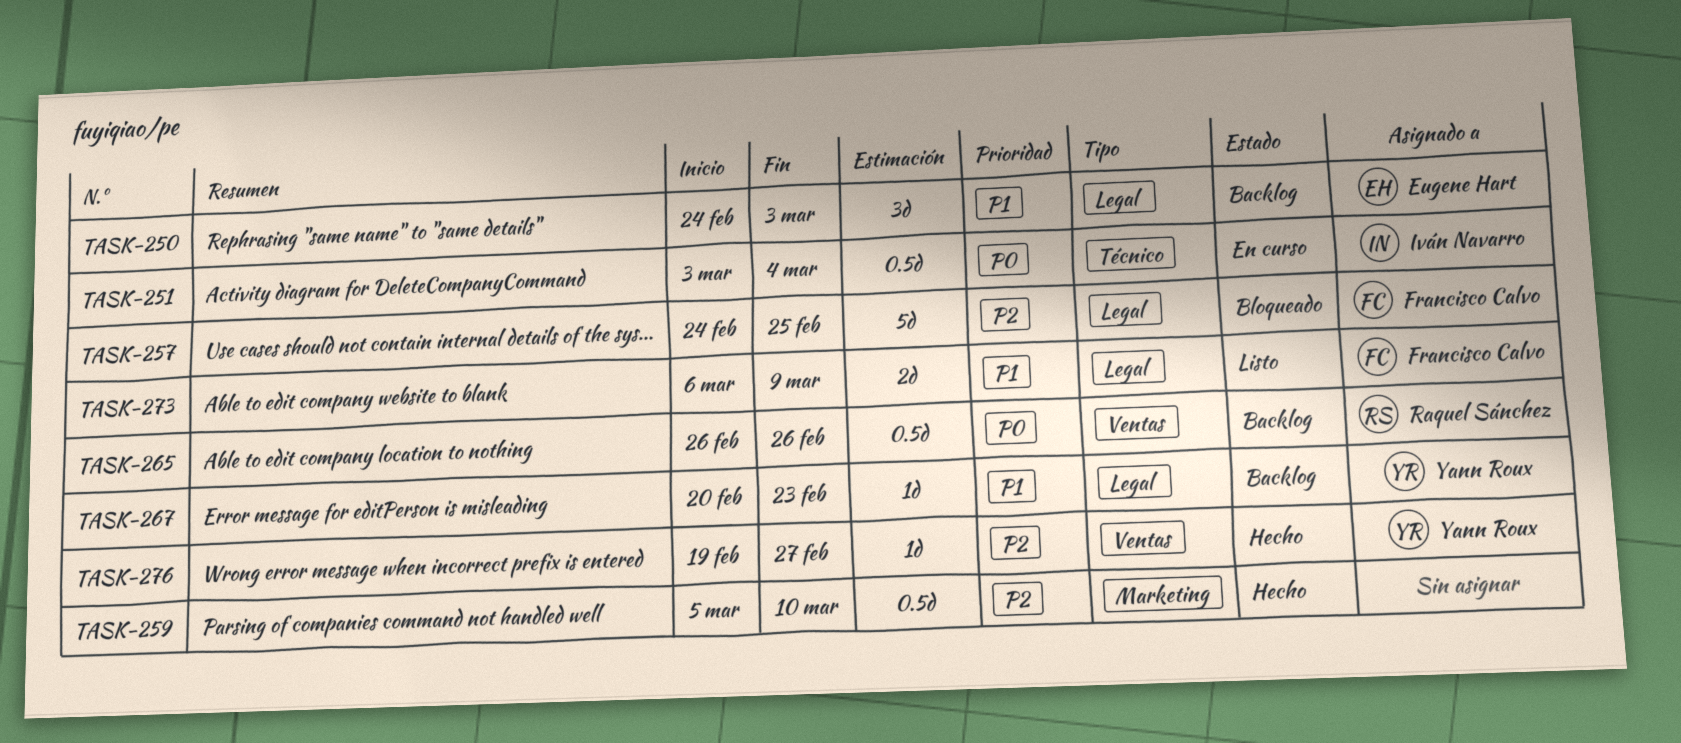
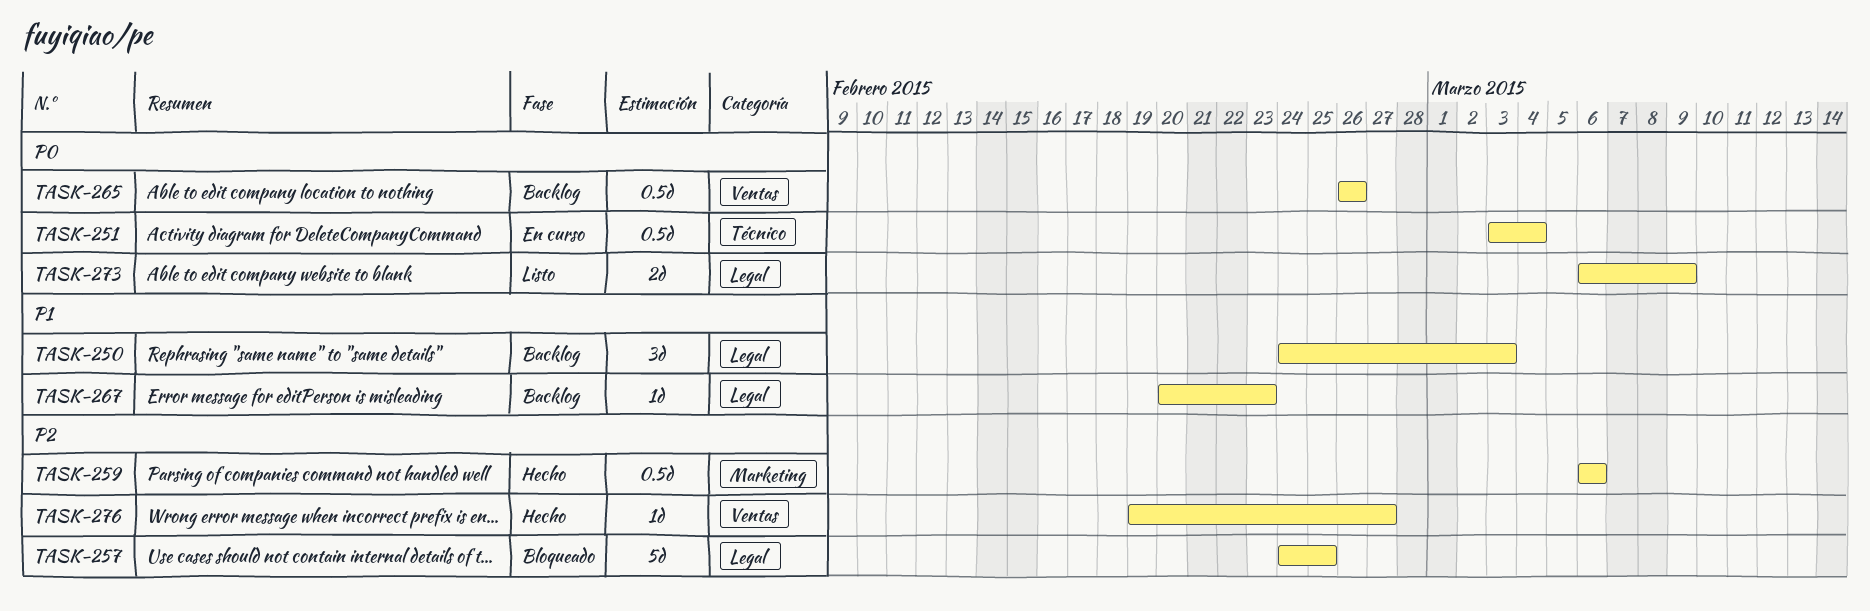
TASK-259, start: Mar 5 -> Mar 6
TASK-259, due: Mar 10 -> Mar 6
TASK-273, priority: P1 -> P0

